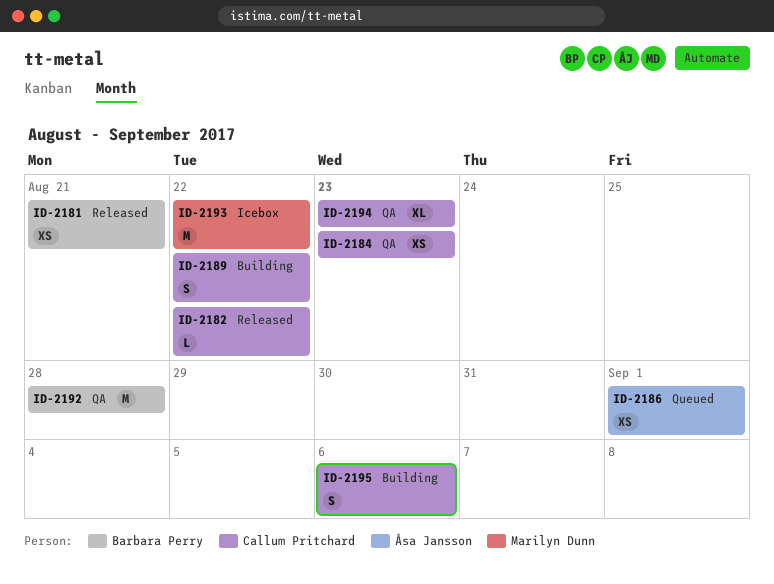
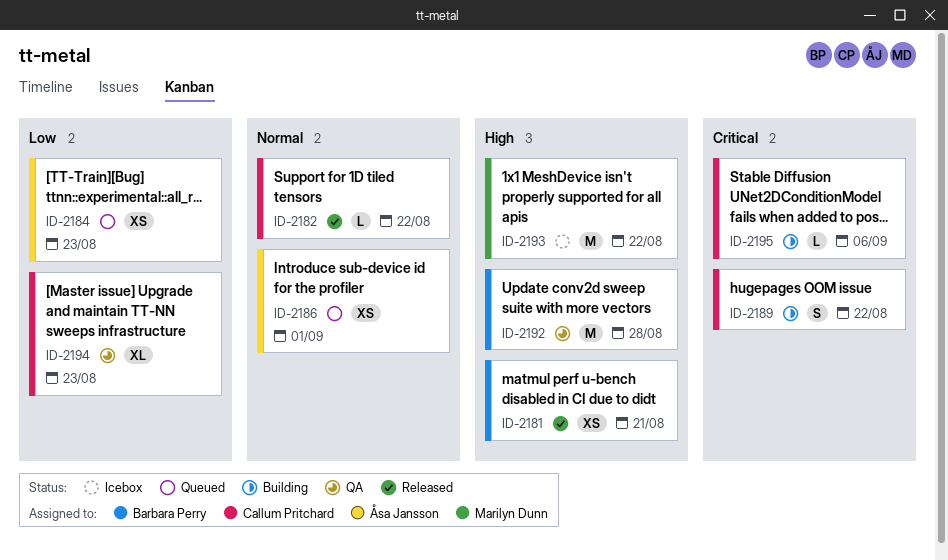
ID-2184, status: QA -> Queued
ID-2184, owner: Callum Pritchard -> Åsa Jansson
ID-2195, estimate: S -> L

